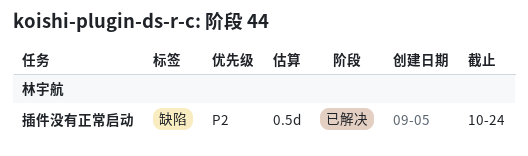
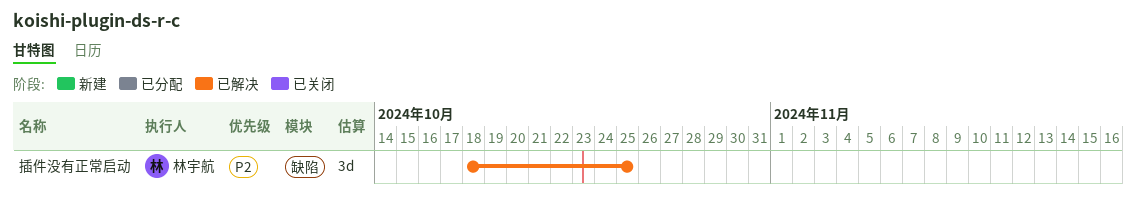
插件没有正常启动, estimate: 0.5d -> 3d
插件没有正常启动, due: Oct 24 -> Oct 25

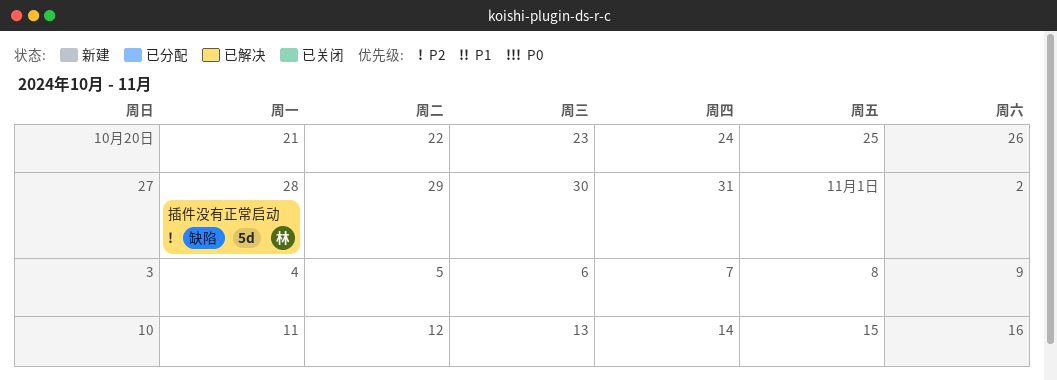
插件没有正常启动, estimate: 3d -> 5d
插件没有正常启动, due: Oct 25 -> Oct 28

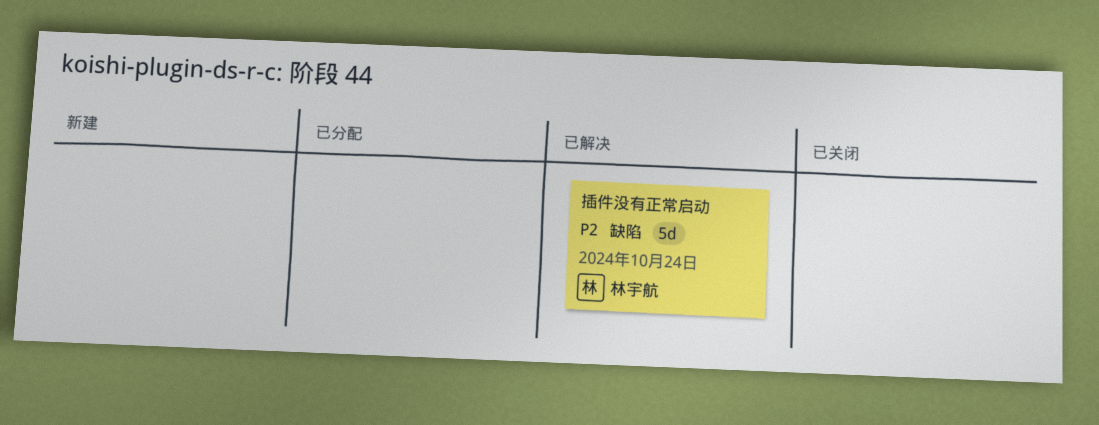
插件没有正常启动, due: Oct 28 -> Oct 24

